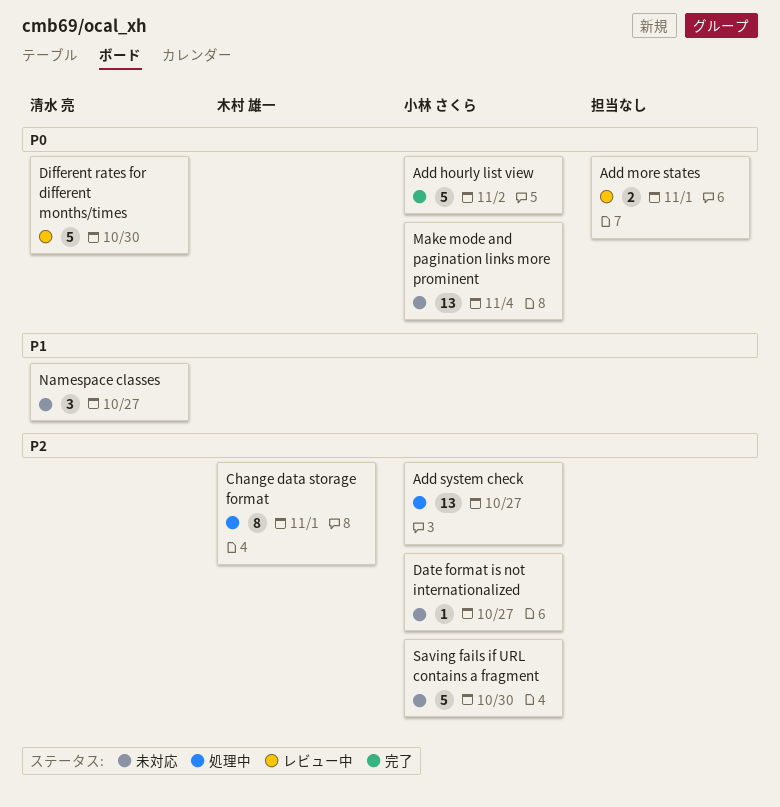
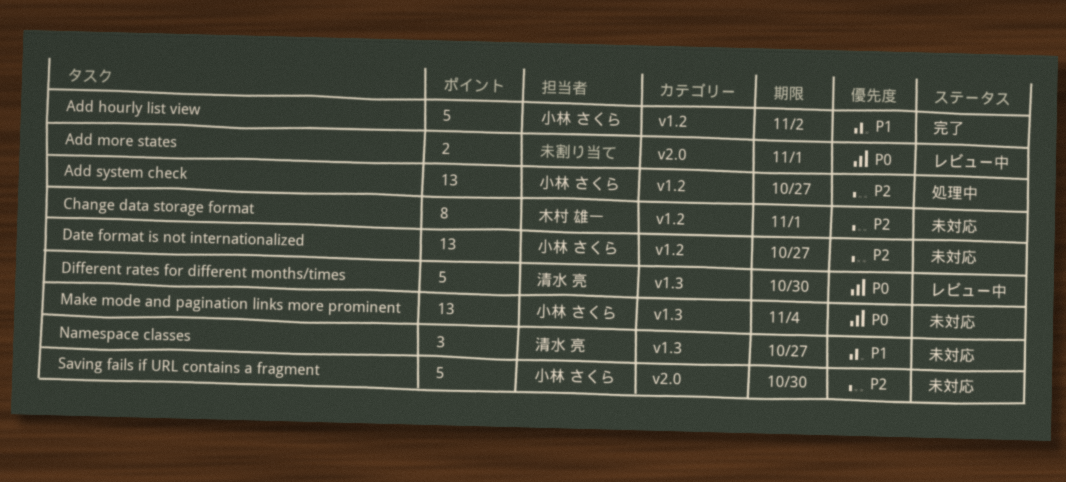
Add hourly list view, priority: P0 -> P1
Change data storage format, status: 処理中 -> 未対応
Date format is not internationalized, estimate: 1 -> 13

